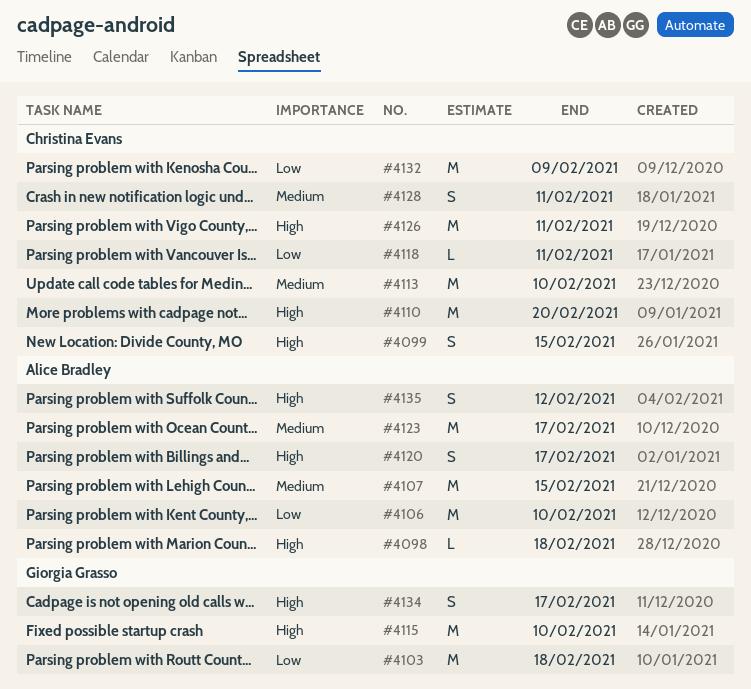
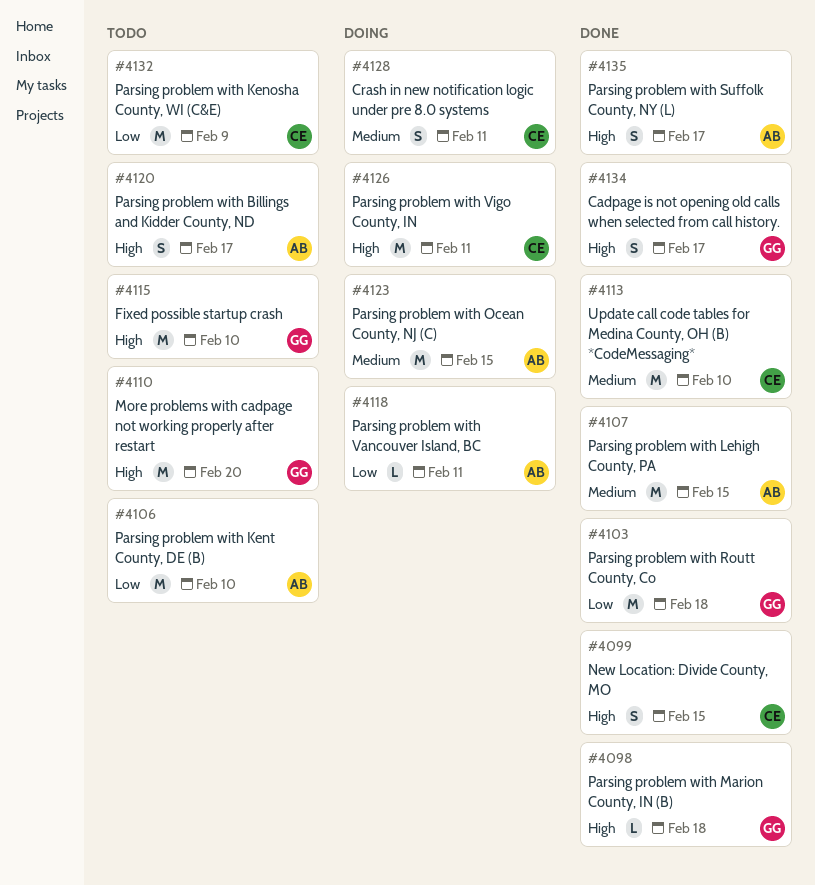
#4098, owner: Alice Bradley -> Giorgia Grasso
#4110, owner: Christina Evans -> Giorgia Grasso
#4118, owner: Christina Evans -> Alice Bradley
#4123, due: Feb 17 -> Feb 15
#4135, due: Feb 12 -> Feb 17

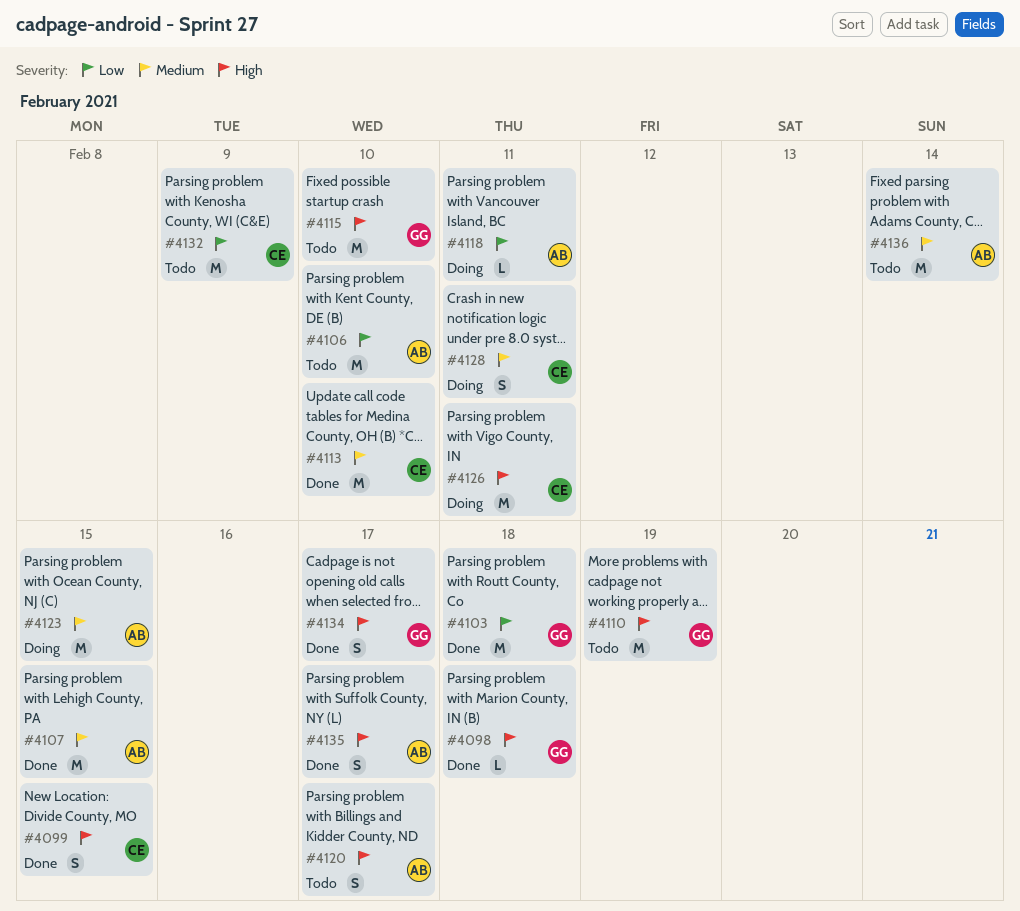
#4110, due: Feb 20 -> Feb 19
#4136: none -> present

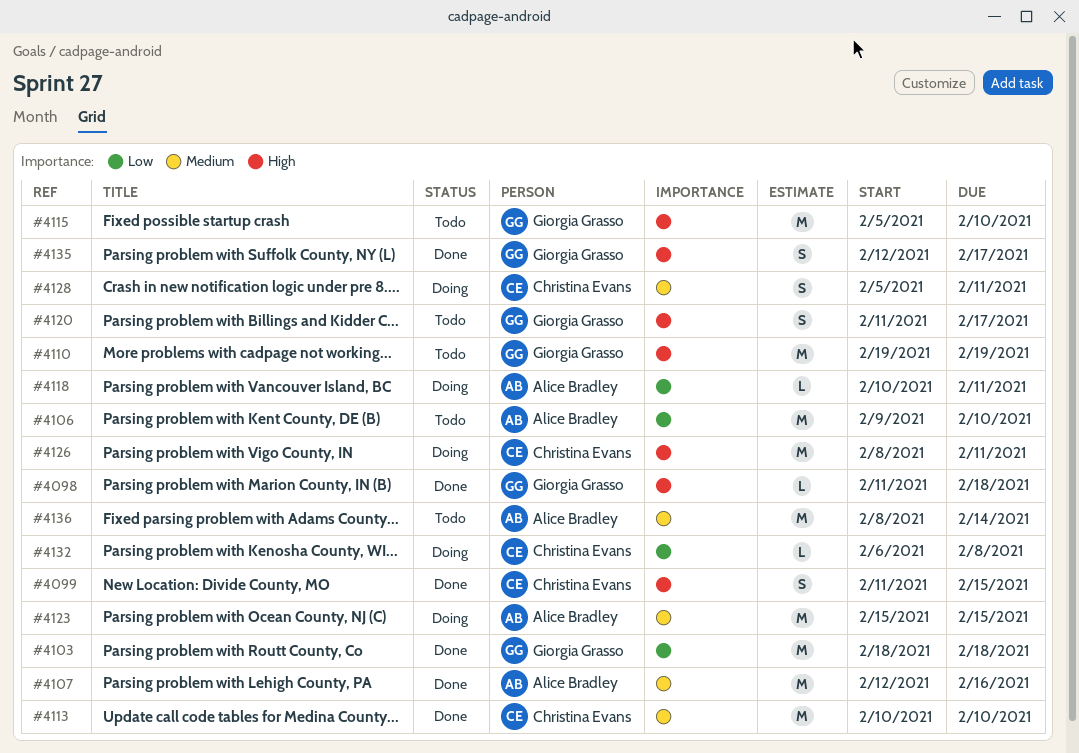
#4107, due: Feb 15 -> Feb 16
#4120, owner: Alice Bradley -> Giorgia Grasso
#4132, status: Todo -> Doing
#4132, estimate: M -> L
#4132, due: Feb 9 -> Feb 8
#4134: present -> none
#4135, owner: Alice Bradley -> Giorgia Grasso

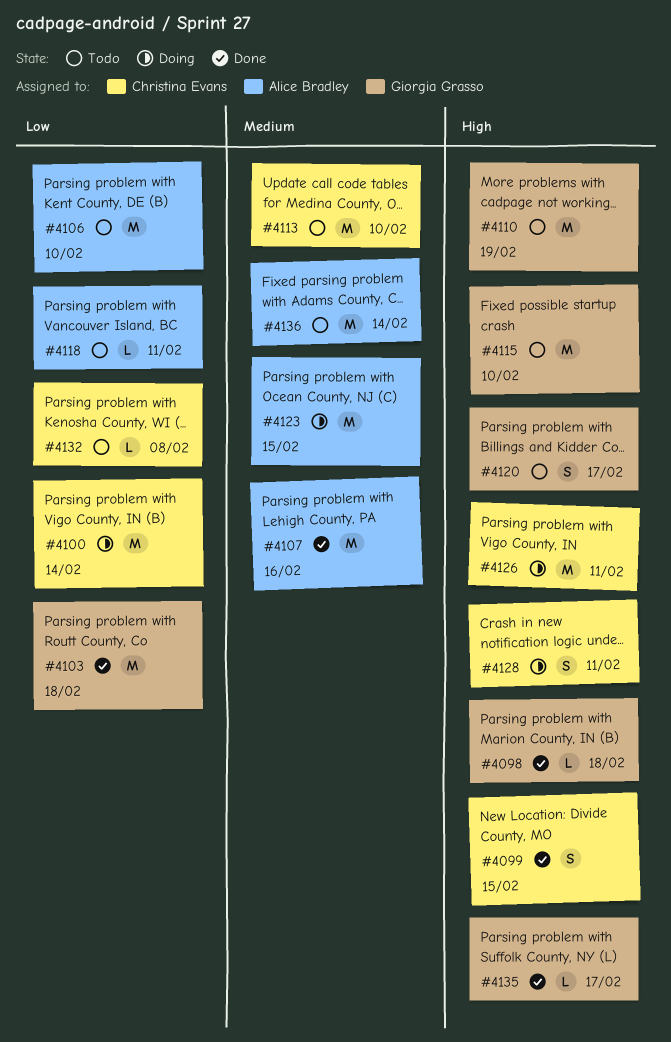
#4100: none -> present
#4113, status: Done -> Todo
#4118, status: Doing -> Todo
#4128, priority: Medium -> High
#4132, status: Doing -> Todo
#4135, estimate: S -> L

